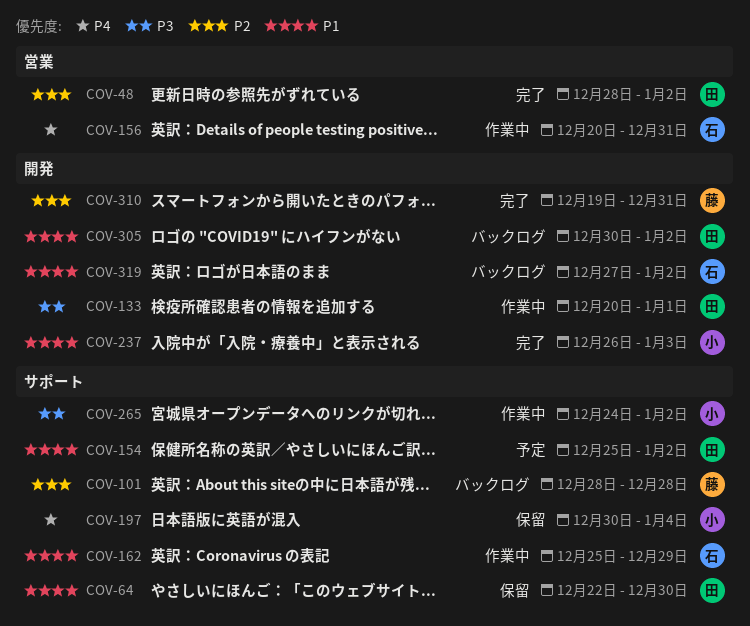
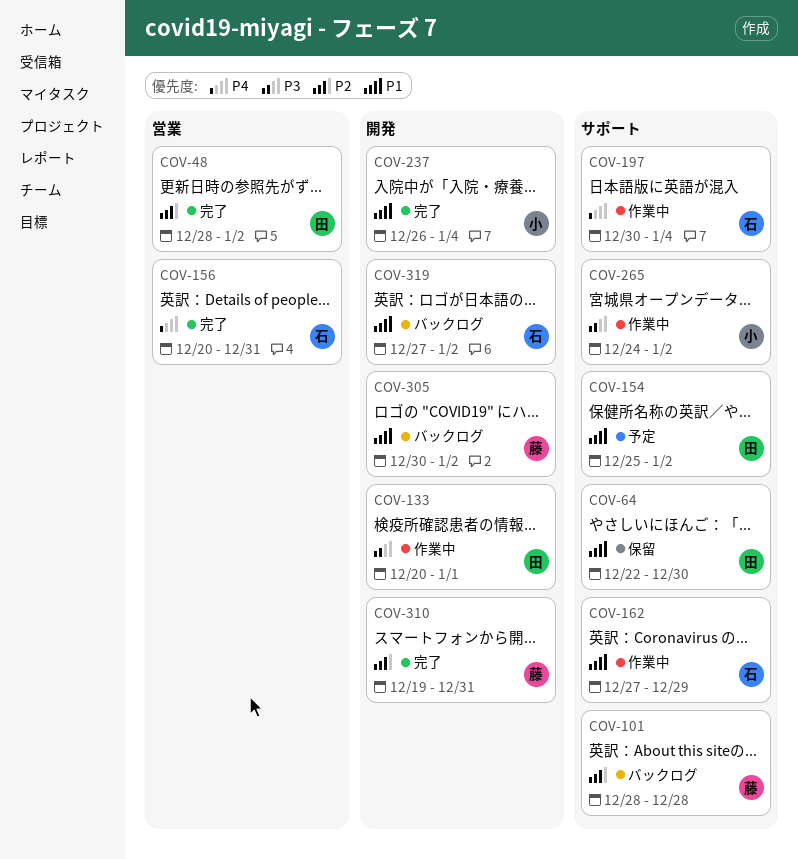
COV-156, status: 作業中 -> 完了
COV-162, start: Dec 25 -> Dec 27
COV-197, status: 保留 -> 作業中
COV-197, owner: 小 -> 石
COV-237, due: Jan 3 -> Jan 4
COV-305, owner: 田 -> 藤

